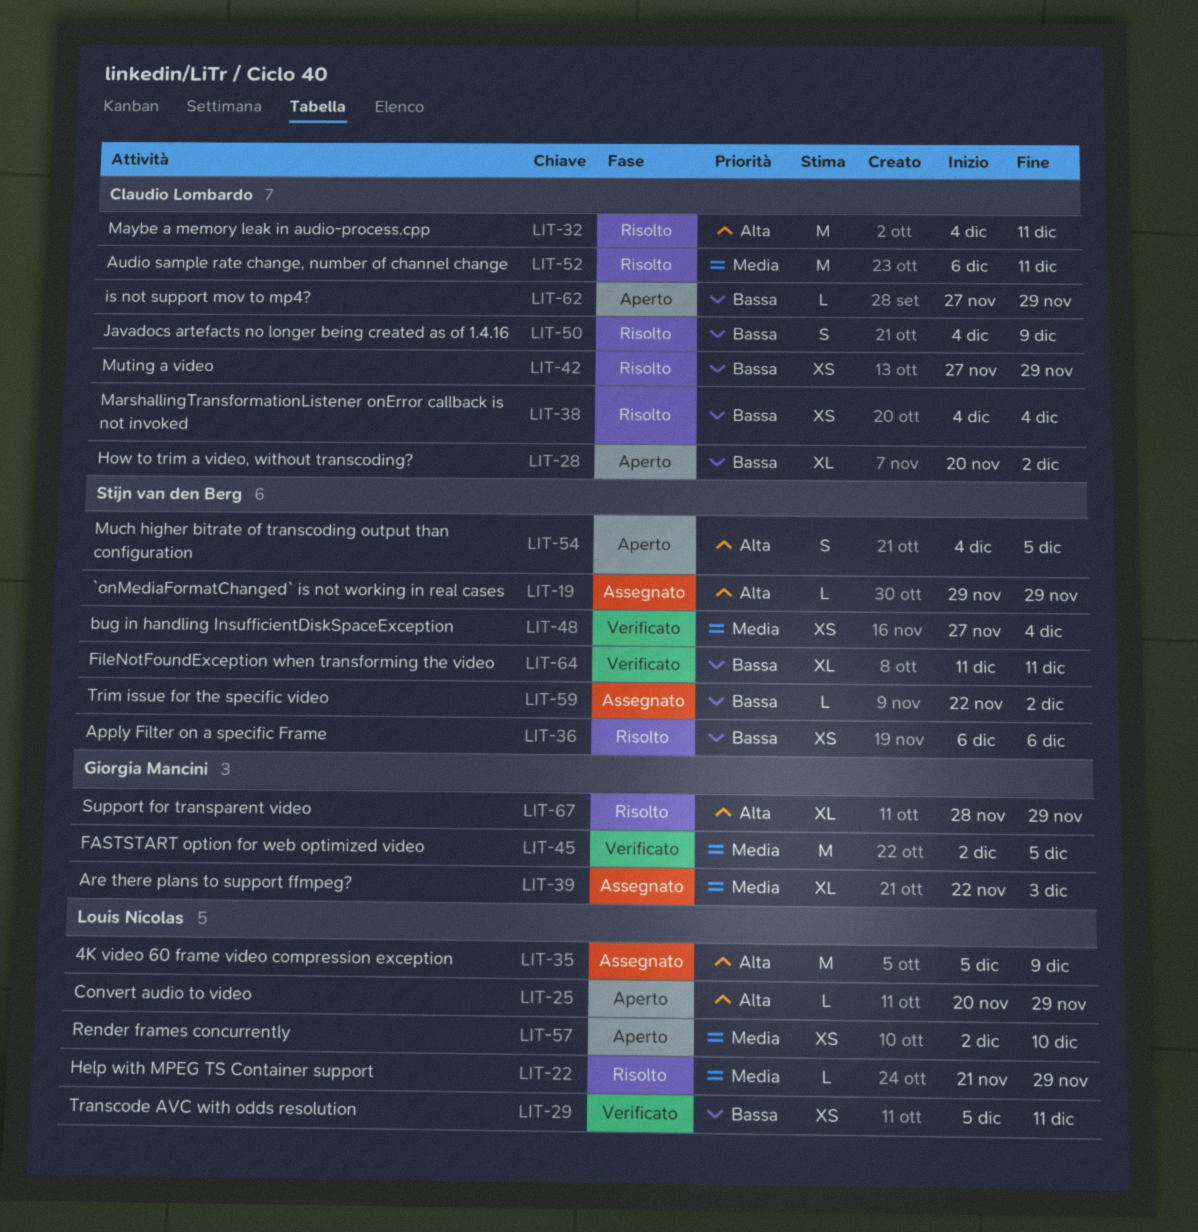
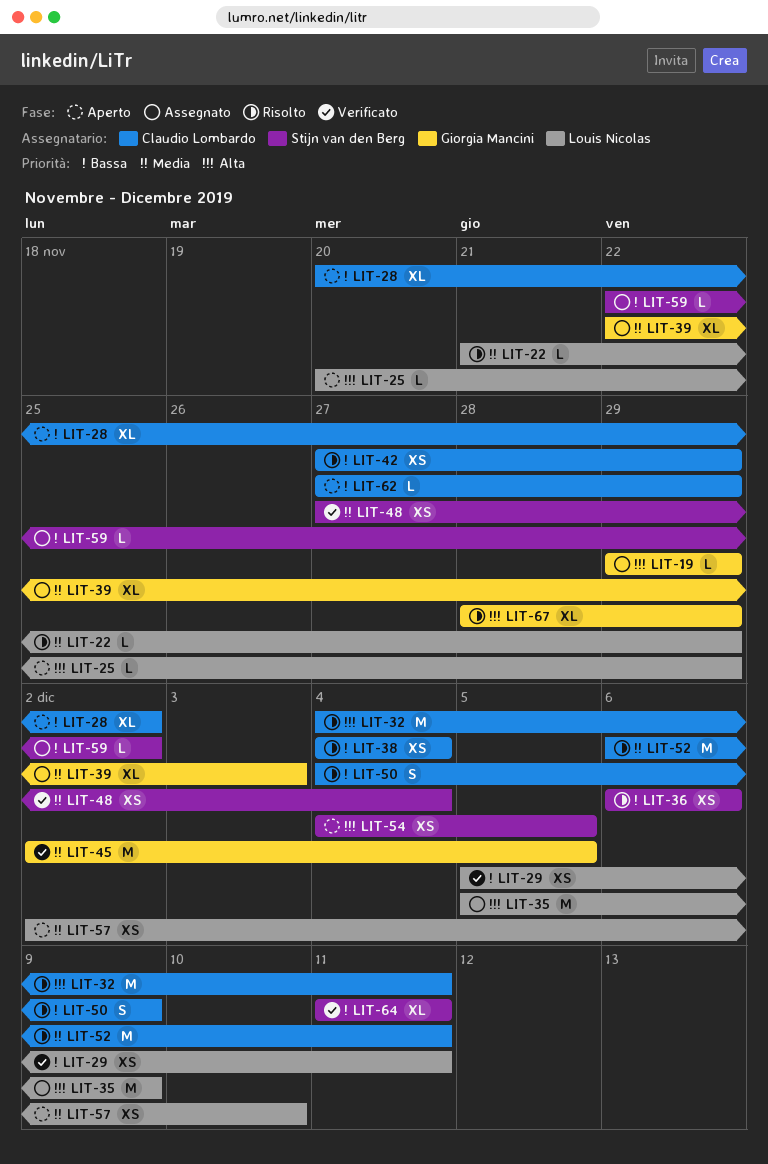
LIT-19, owner: Stijn van den Berg -> Giorgia Mancini
LIT-54, estimate: S -> XS

